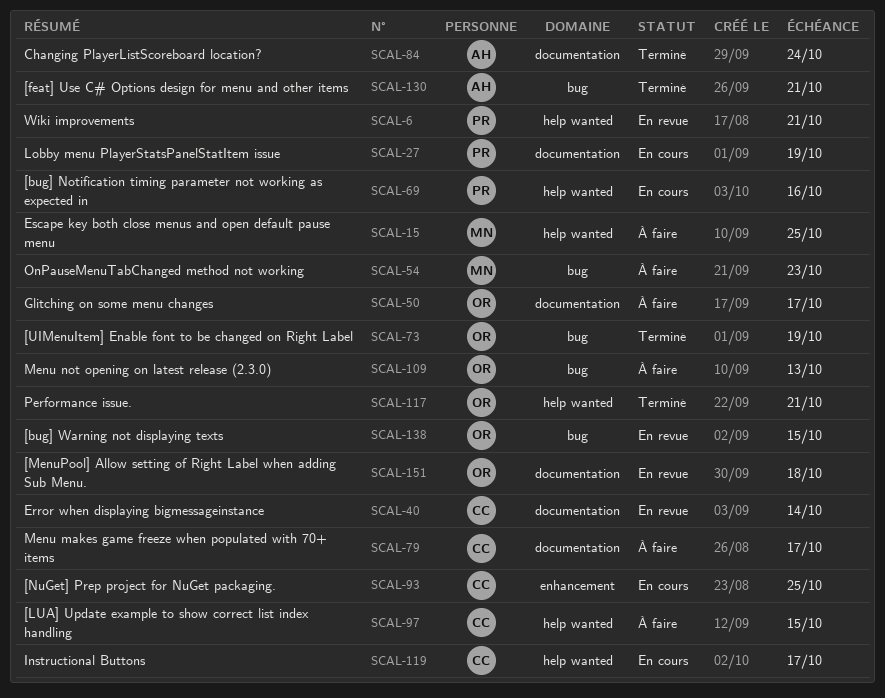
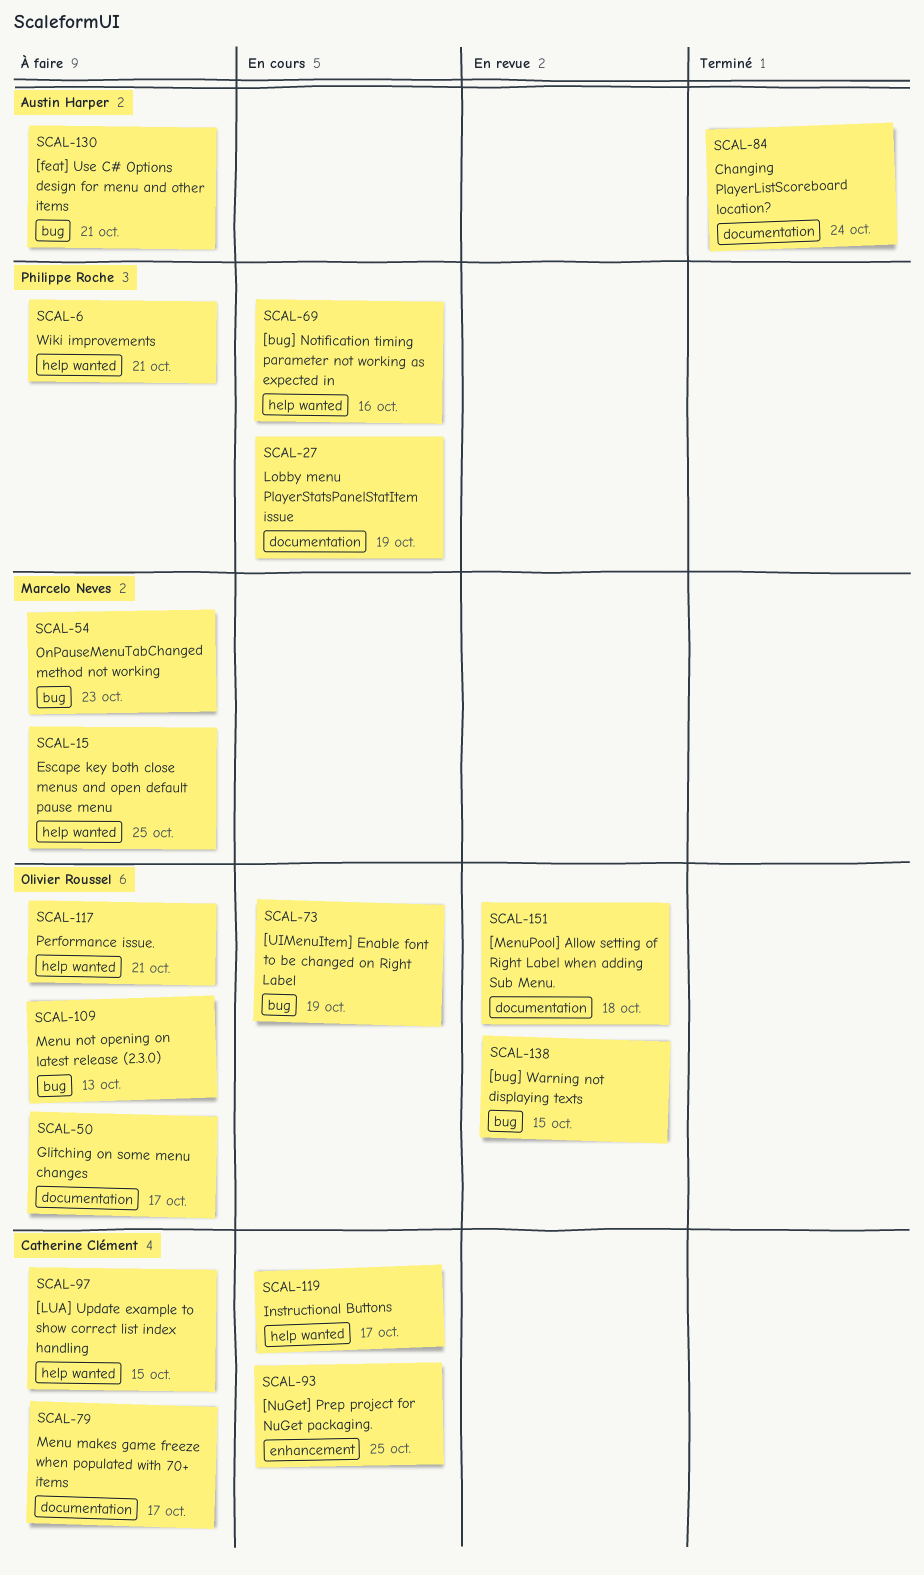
SCAL-6, status: En revue -> À faire
SCAL-40: present -> none
SCAL-73, status: Terminé -> En cours
SCAL-117, status: Terminé -> À faire
SCAL-130, status: Terminé -> À faire

